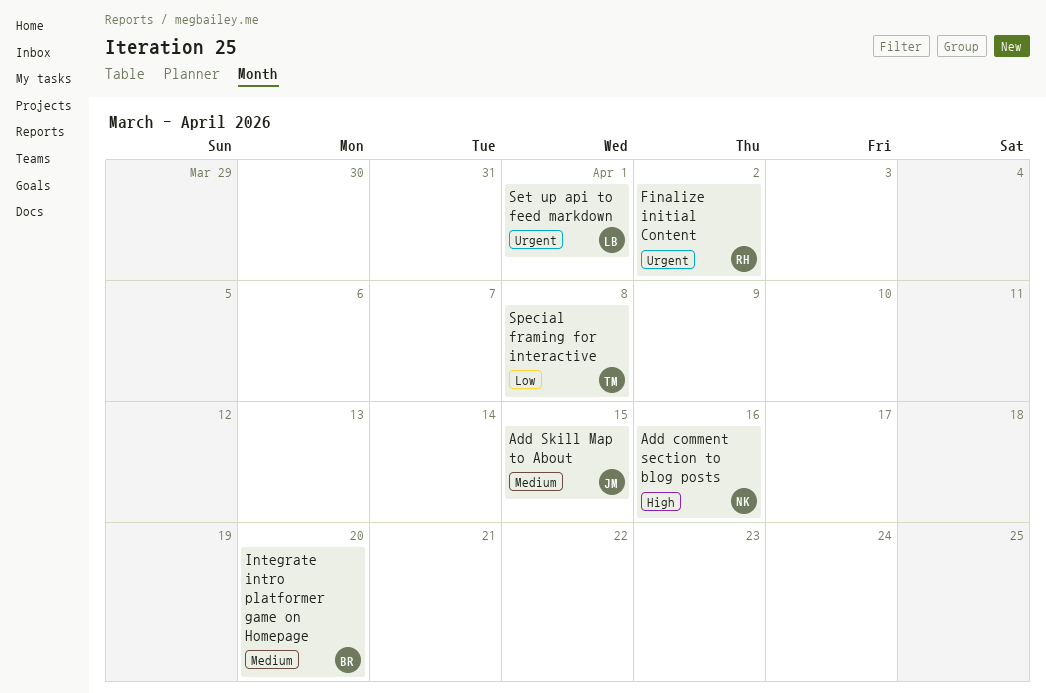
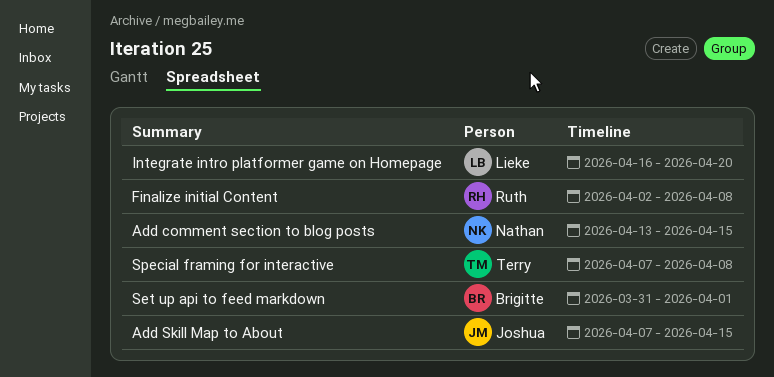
Add comment section to blog posts, due: Apr 16 -> Apr 15
Finalize initial Content, due: Apr 2 -> Apr 8
Integrate intro platformer game on Homepage, owner: Brigitte -> Lieke
Set up api to feed markdown, owner: Lieke -> Brigitte

